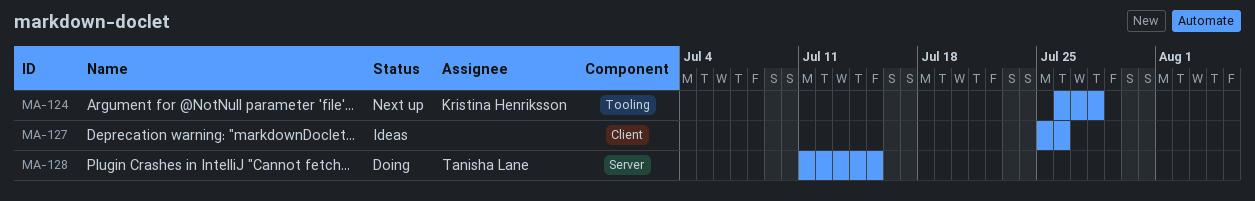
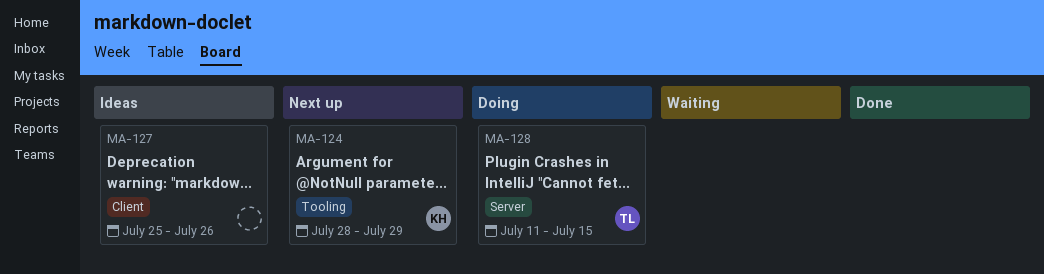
MA-124, start: Jul 26 -> Jul 28
MA-124, due: Jul 28 -> Jul 29

